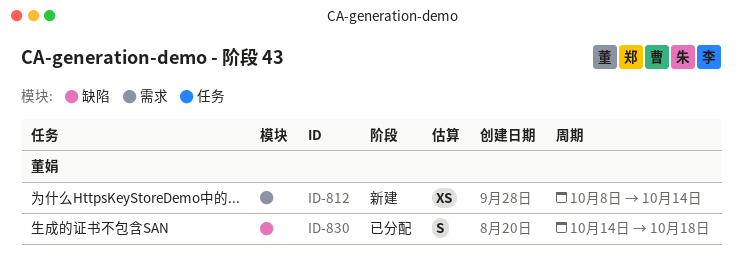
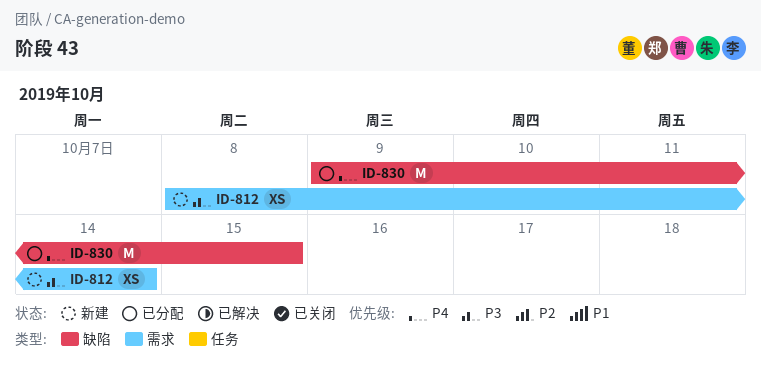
ID-830, estimate: S -> M
ID-830, start: Oct 14 -> Oct 9
ID-830, due: Oct 18 -> Oct 15

